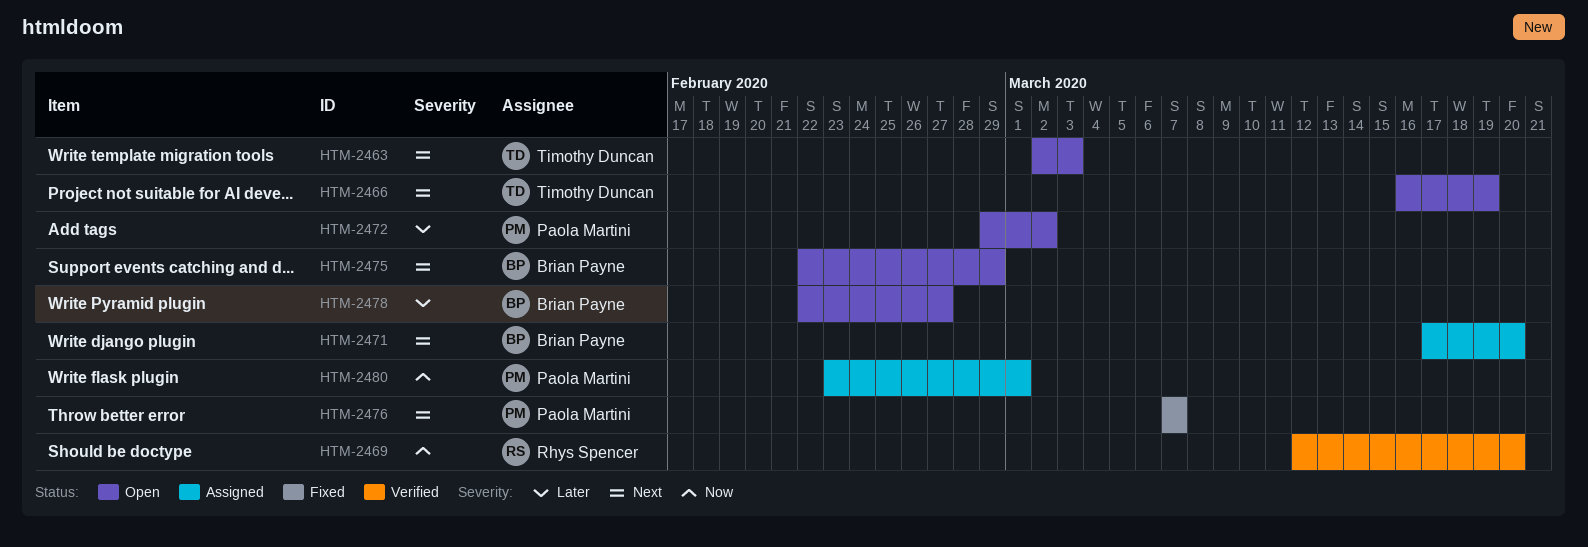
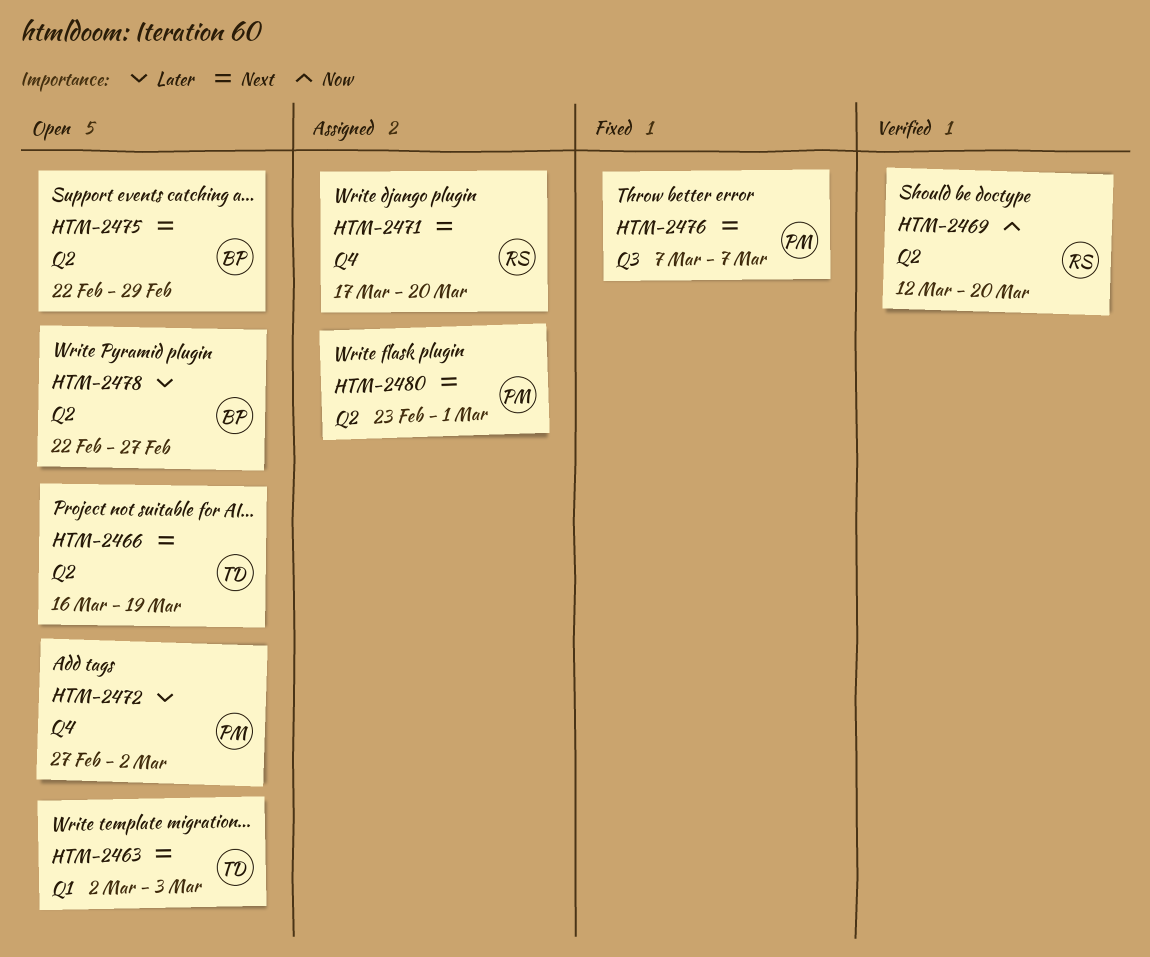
HTM-2471, owner: Brian Payne -> Rhys Spencer
HTM-2472, start: Feb 29 -> Feb 27
HTM-2480, priority: Now -> Next

